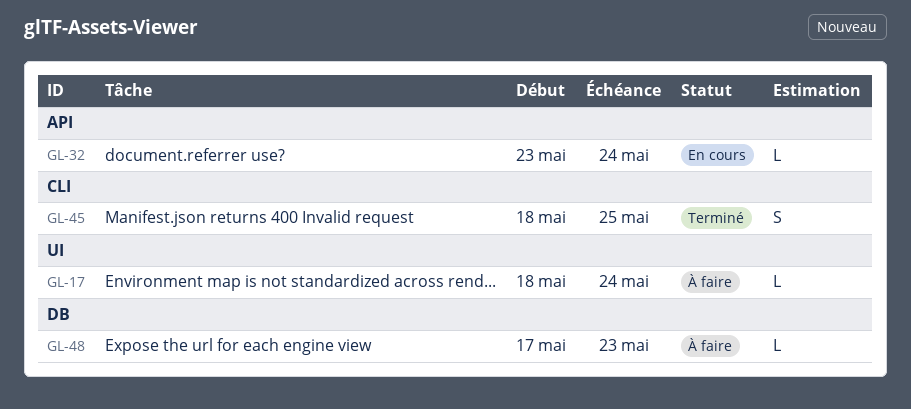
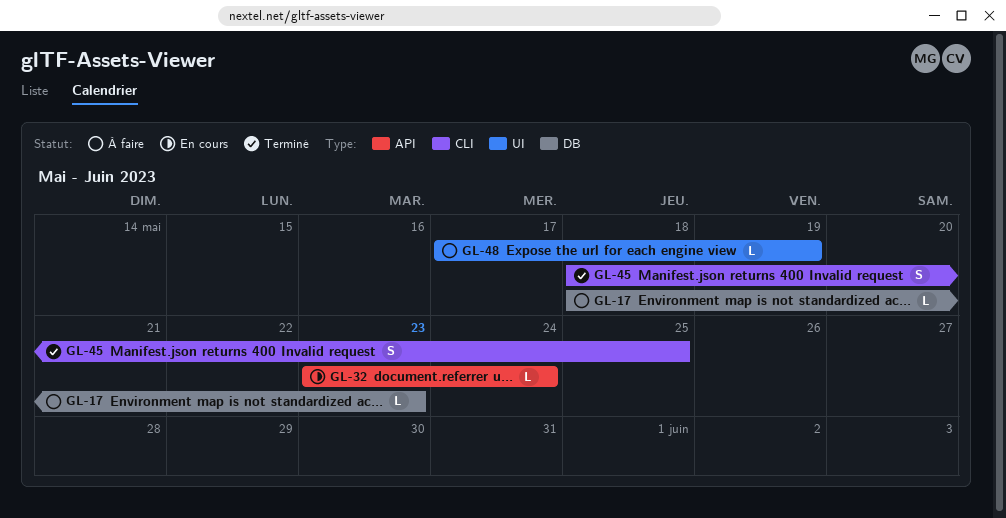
GL-17, label: UI -> DB
GL-17, due: May 24 -> May 23
GL-48, label: DB -> UI
GL-48, due: May 23 -> May 19

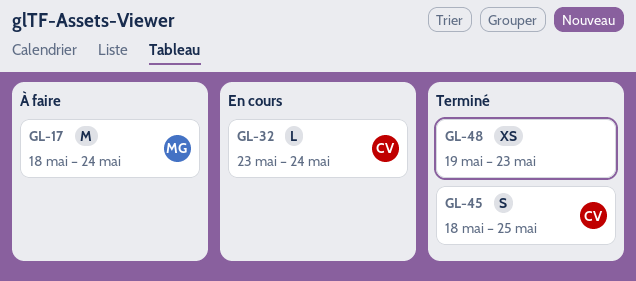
GL-17, estimate: L -> M
GL-17, due: May 23 -> May 24
GL-48, status: À faire -> Terminé
GL-48, estimate: L -> XS
GL-48, start: May 17 -> May 19
GL-48, due: May 19 -> May 23

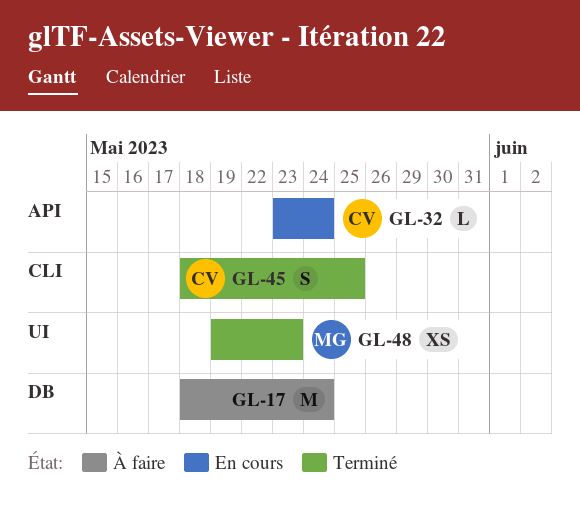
GL-17, owner: MG -> none
GL-48, owner: none -> MG

